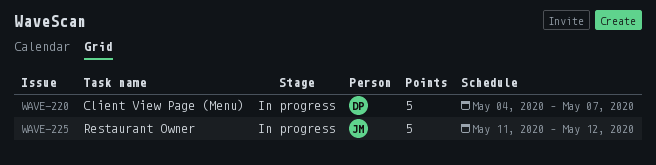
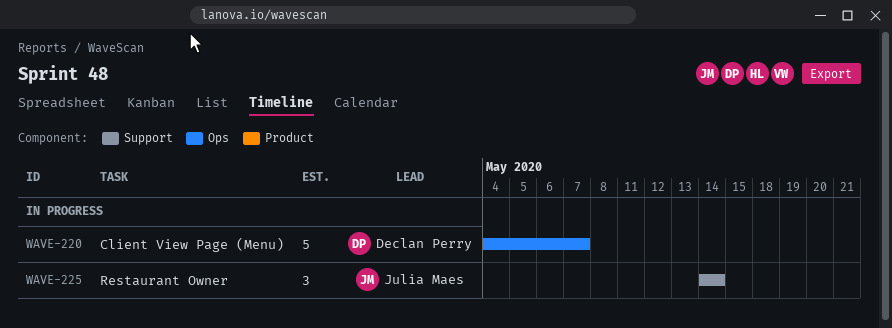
WAVE-225, estimate: 5 -> 3
WAVE-225, start: May 11 -> May 14
WAVE-225, due: May 12 -> May 14

